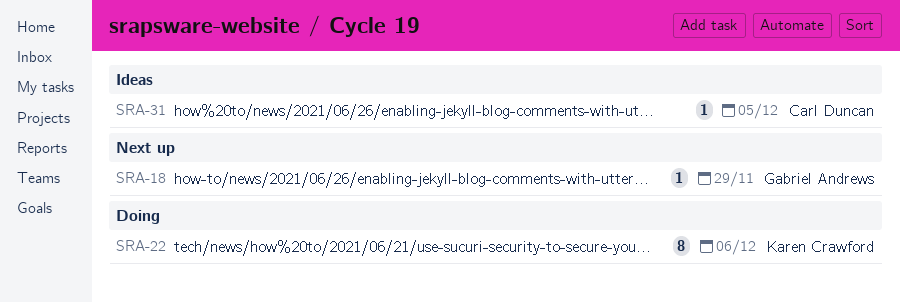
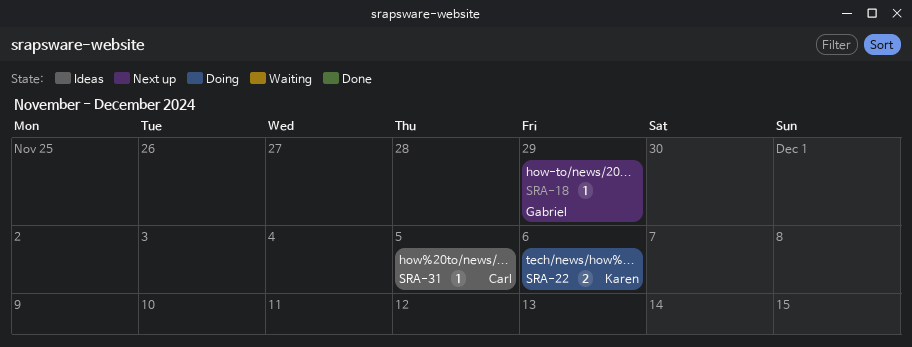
SRA-22, estimate: 8 -> 2

